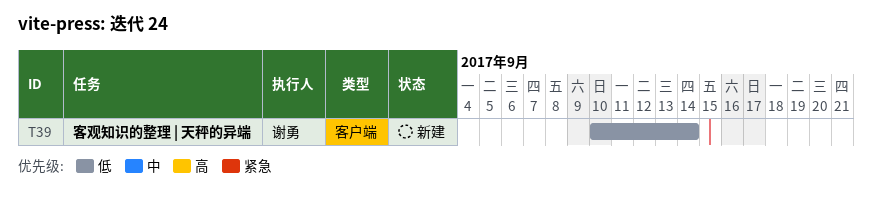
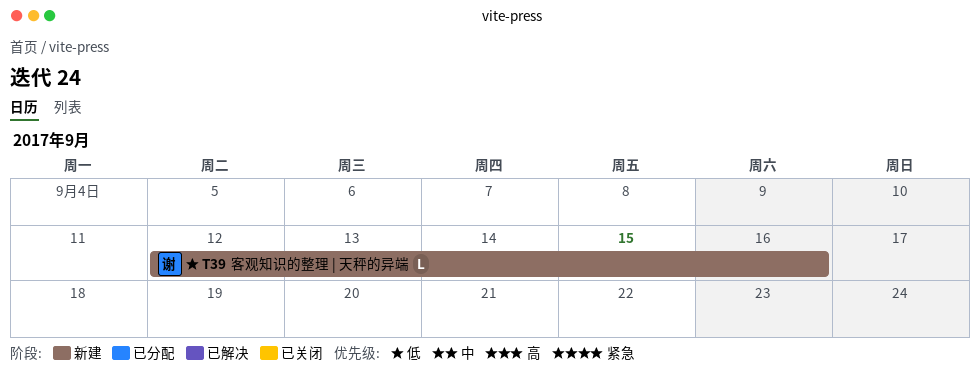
T39, start: Sep 10 -> Sep 12
T39, due: Sep 14 -> Sep 16

